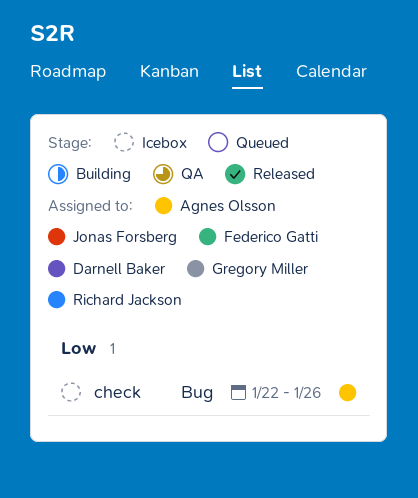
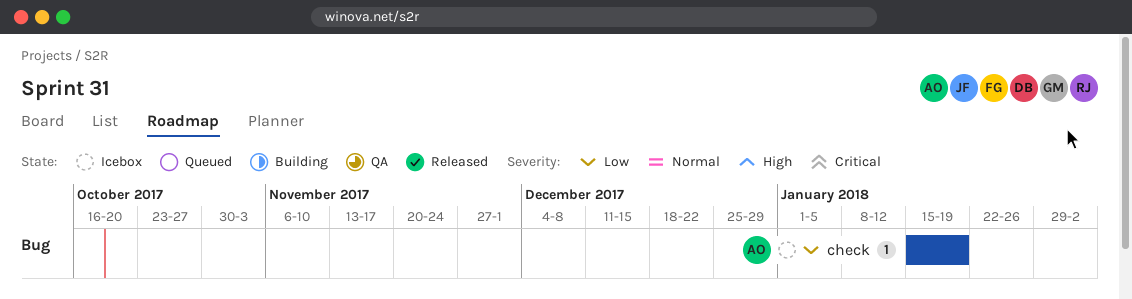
check, start: Jan 22 -> Jan 15
check, due: Jan 26 -> Jan 19

